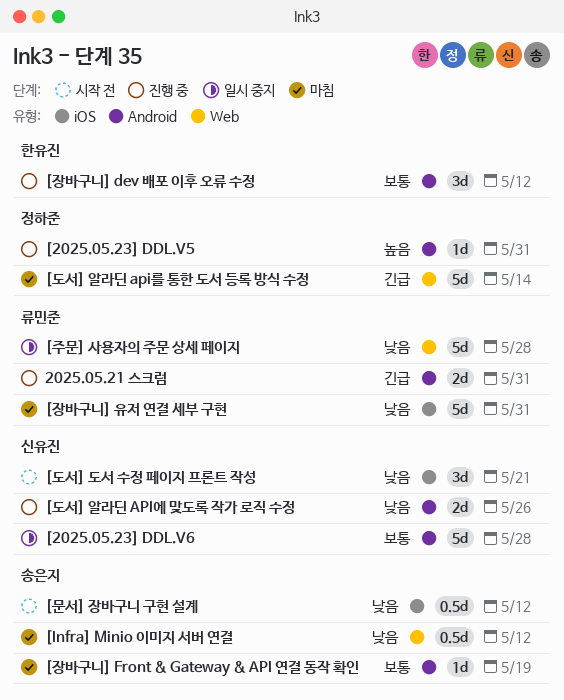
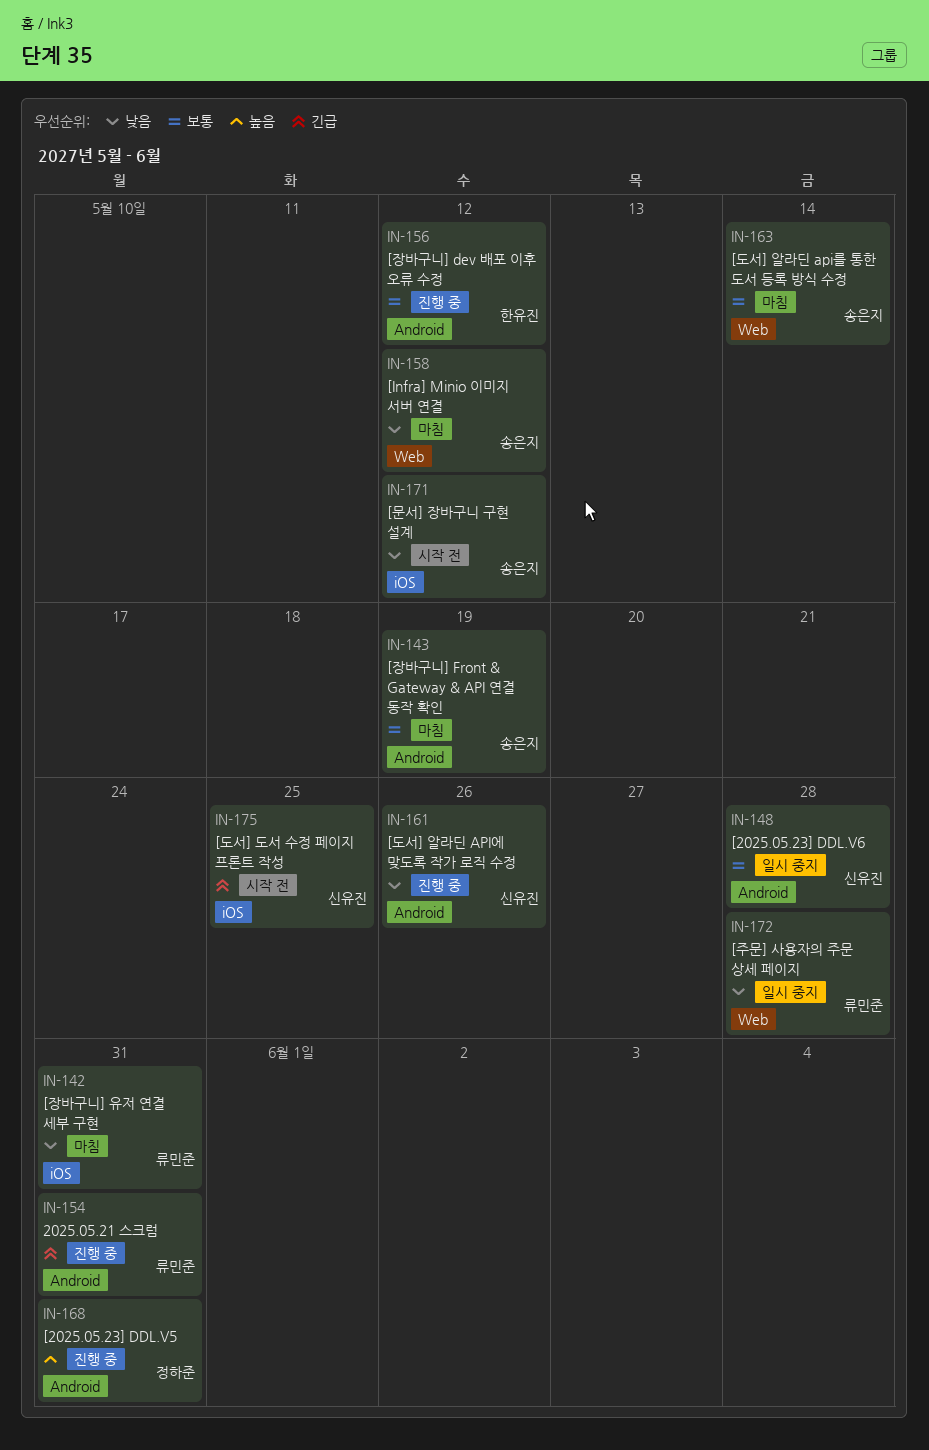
[도서] 도서 수정 페이지 프론트 작성, priority: 낮음 -> 긴급
[도서] 도서 수정 페이지 프론트 작성, due: May 21 -> May 25
[도서] 알라딘 api를 통한 도서 등록 방식 수정, owner: 정하준 -> 송은지
[도서] 알라딘 api를 통한 도서 등록 방식 수정, priority: 긴급 -> 보통

